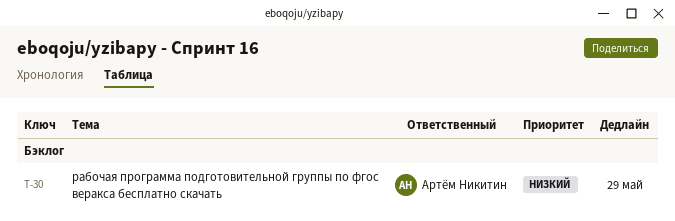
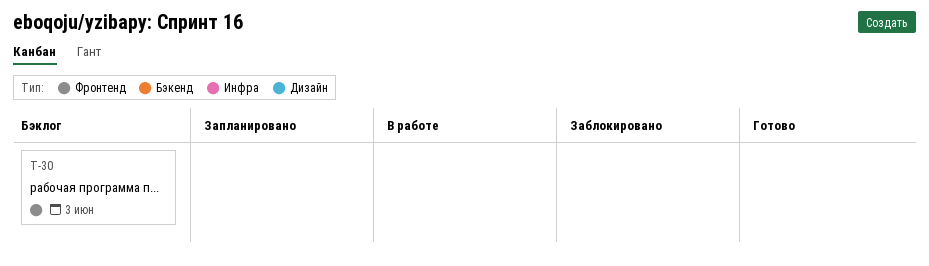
T-30, due: May 29 -> Jun 3

